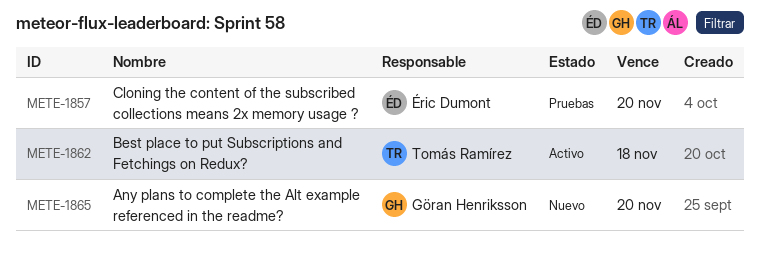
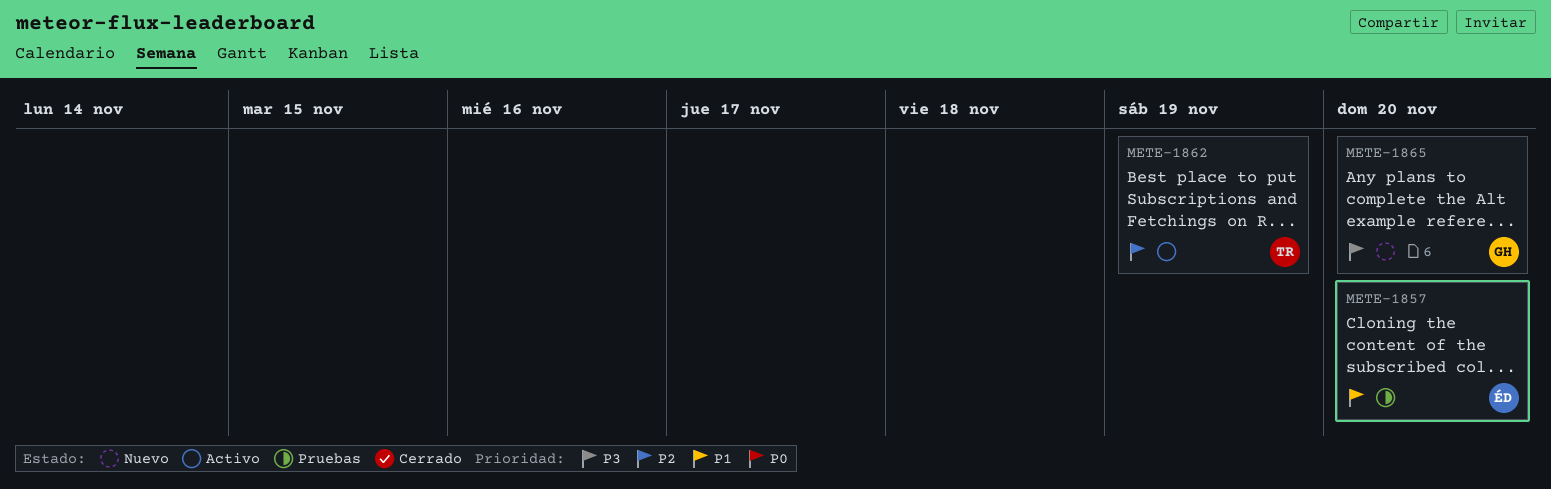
METE-1862, due: Nov 18 -> Nov 19

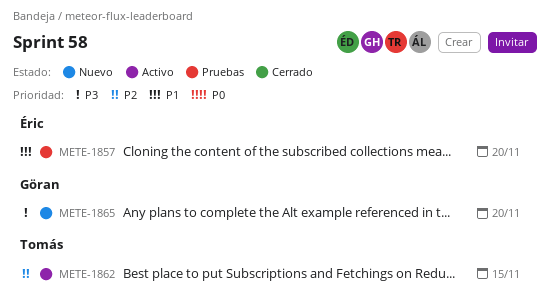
METE-1862, due: Nov 19 -> Nov 15

